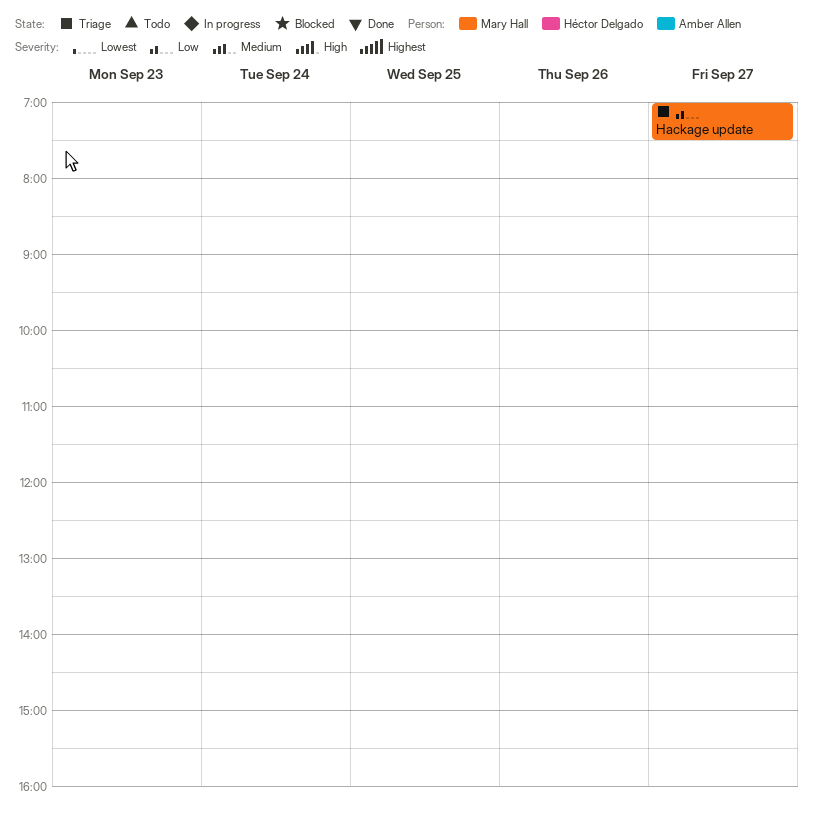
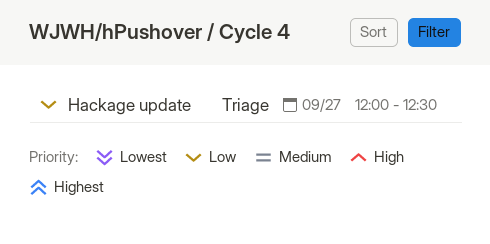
Hackage update, begins: 07:00 -> 12:00
Hackage update, ends: 07:30 -> 12:30

